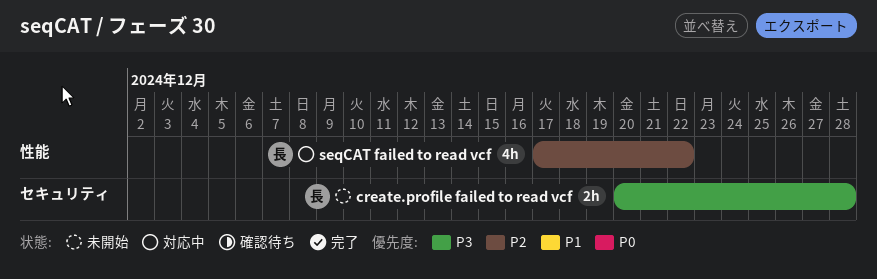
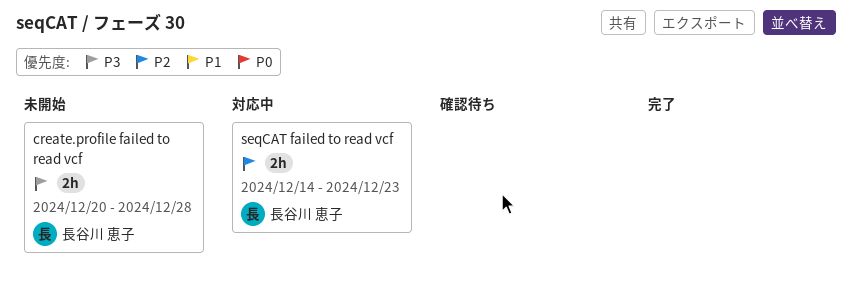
seqCAT failed to read vcf, estimate: 4h -> 2h
seqCAT failed to read vcf, start: Dec 17 -> Dec 14
seqCAT failed to read vcf, due: Dec 22 -> Dec 23

